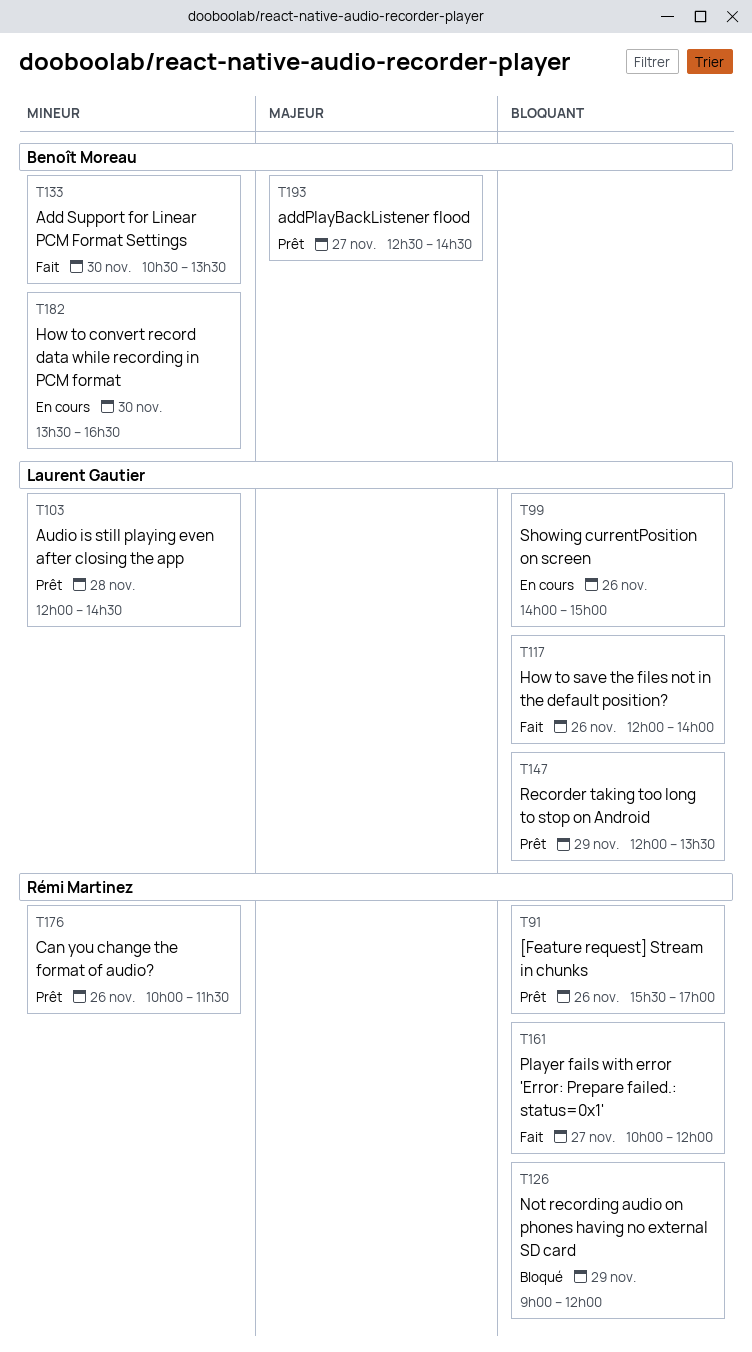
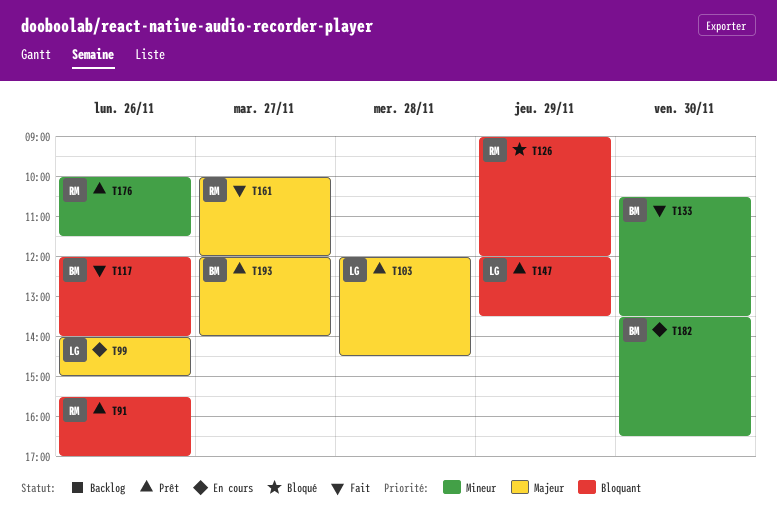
T99, priority: Bloquant -> Majeur
T103, priority: Mineur -> Majeur
T117, owner: Laurent Gautier -> Benoît Moreau
T161, priority: Bloquant -> Majeur
T193, begins: 12:30 -> 12:00
T193, ends: 14:30 -> 14:00

